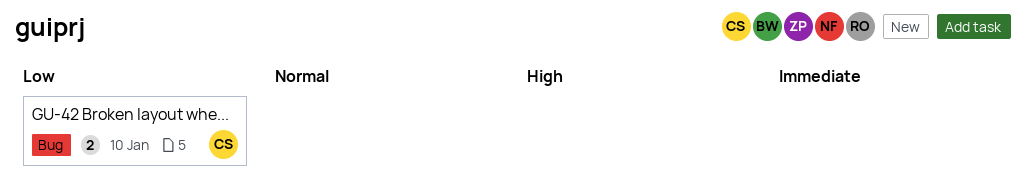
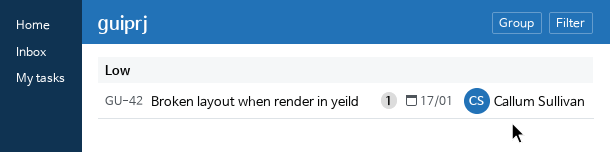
GU-42, estimate: 2 -> 1
GU-42, due: Jan 10 -> Jan 17

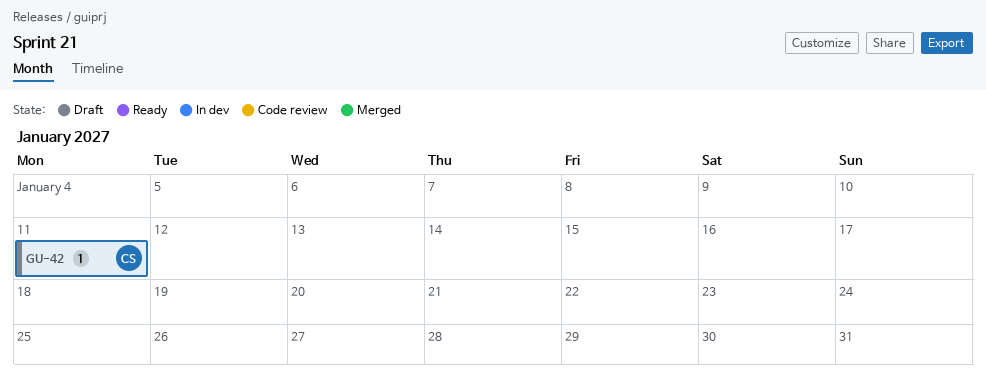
GU-42, due: Jan 17 -> Jan 11

